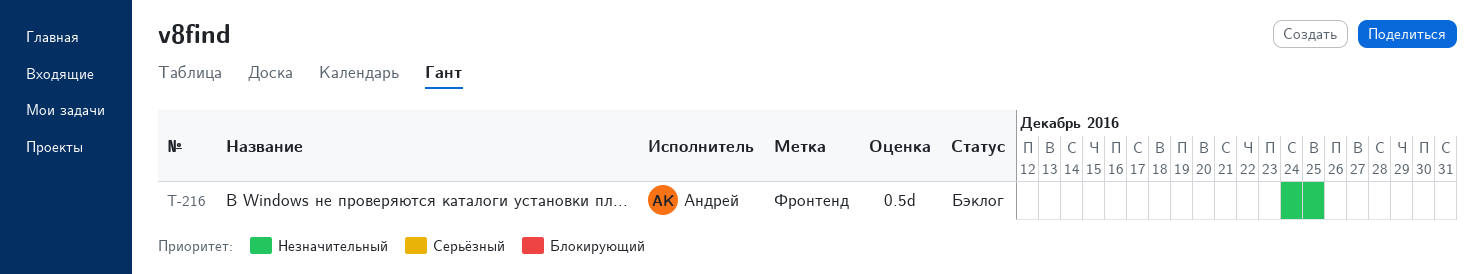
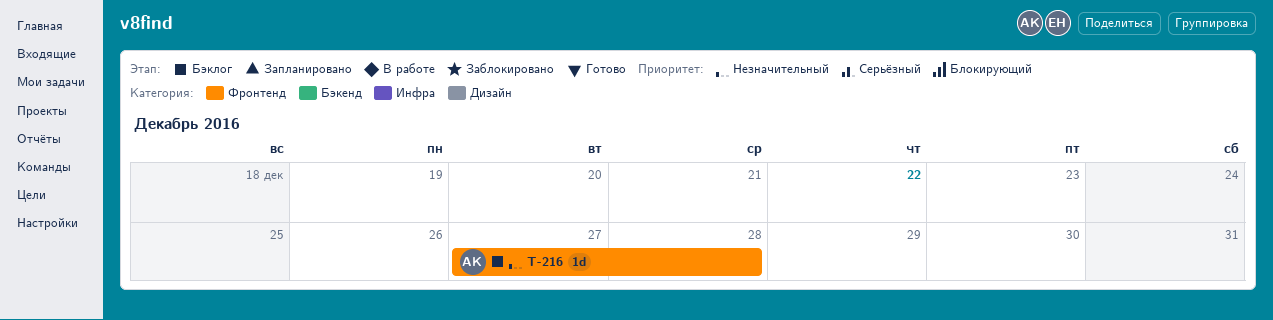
T-216, estimate: 0.5d -> 1d
T-216, start: Dec 24 -> Dec 27
T-216, due: Dec 25 -> Dec 28

